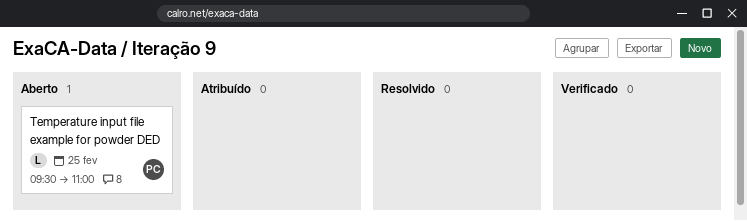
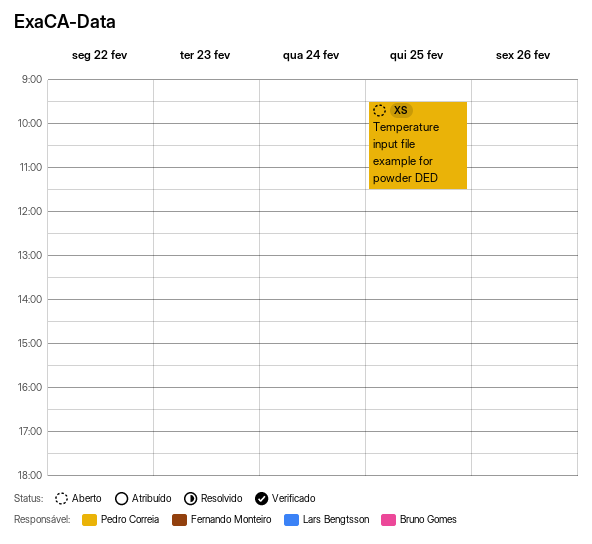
Temperature input file example for powder DED, estimate: L -> XS
Temperature input file example for powder DED, ends: 11:00 -> 11:30

